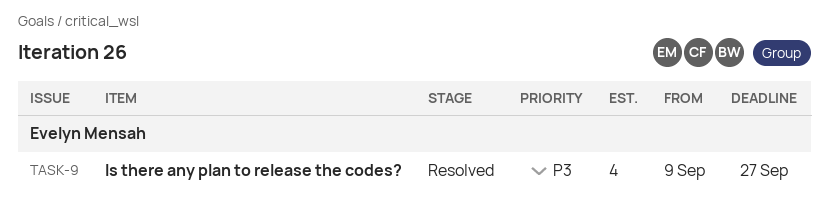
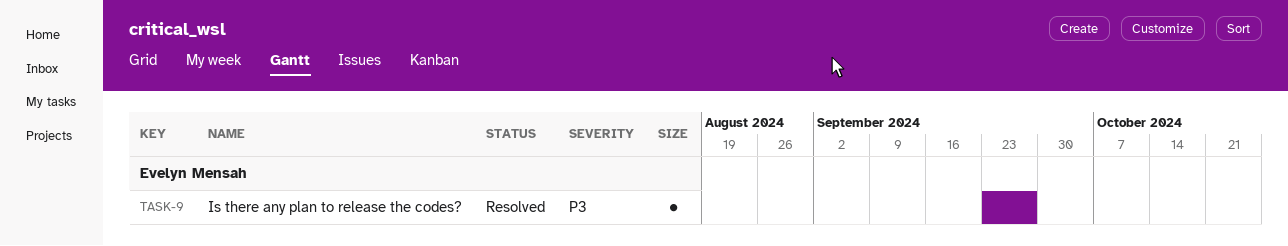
TASK-9, estimate: 4 -> 1
TASK-9, start: Sep 9 -> Sep 23

